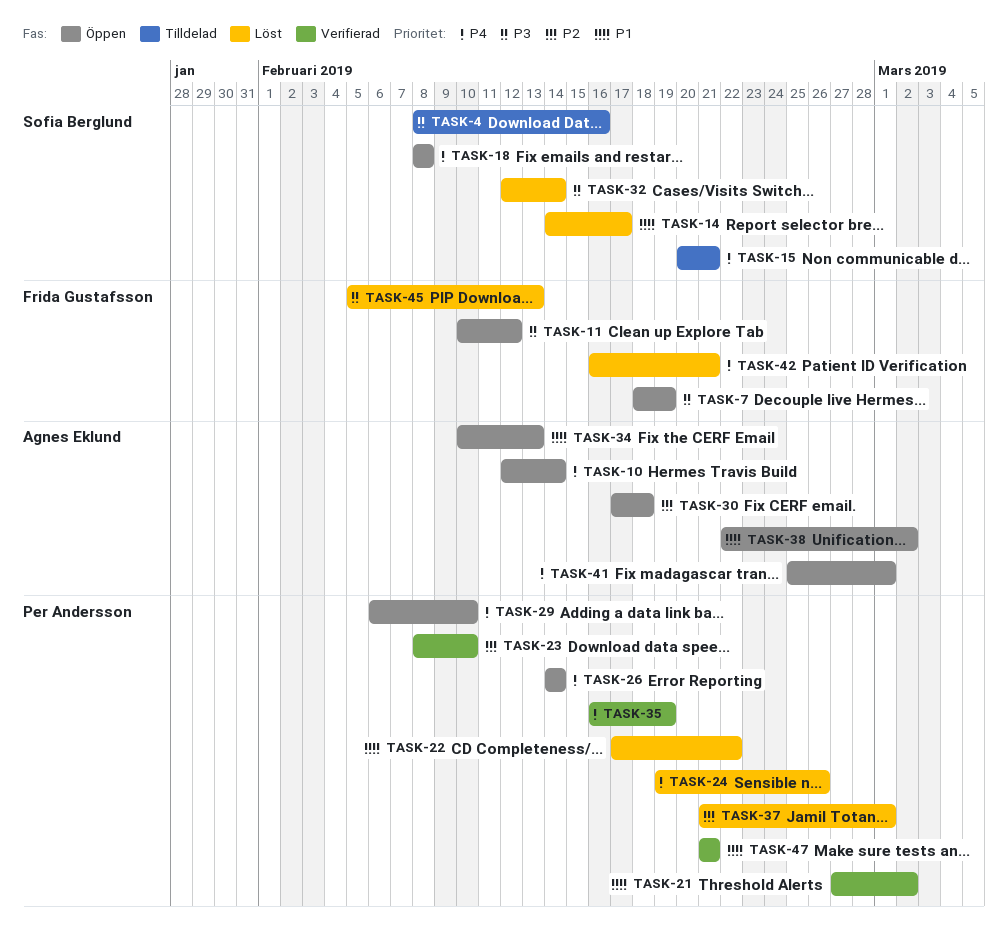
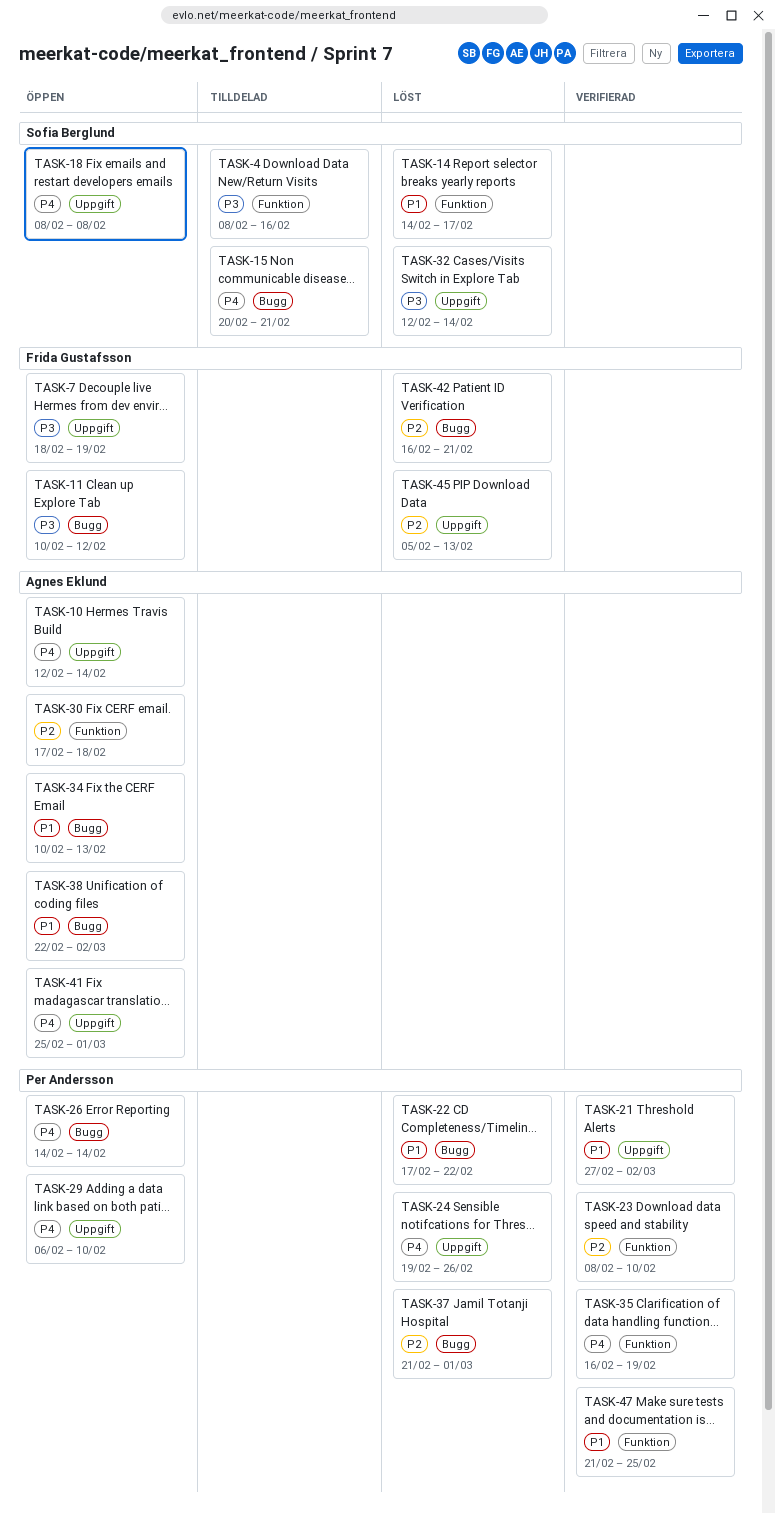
TASK-42, priority: P4 -> P2
TASK-45, priority: P3 -> P2
TASK-47, due: Feb 21 -> Feb 25

